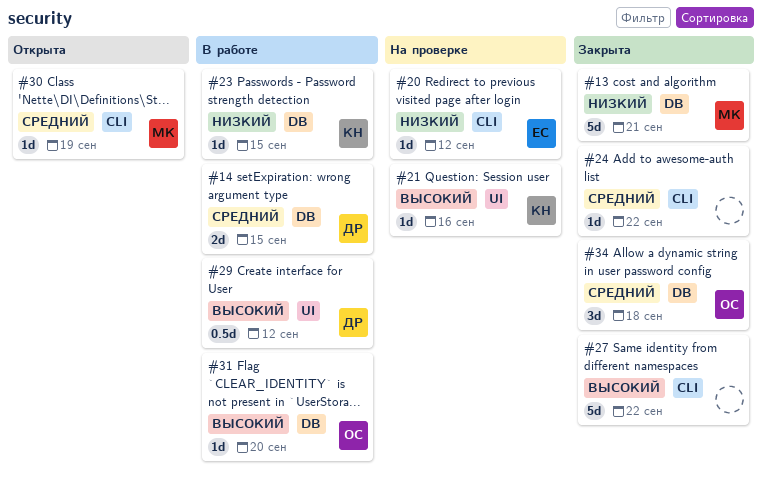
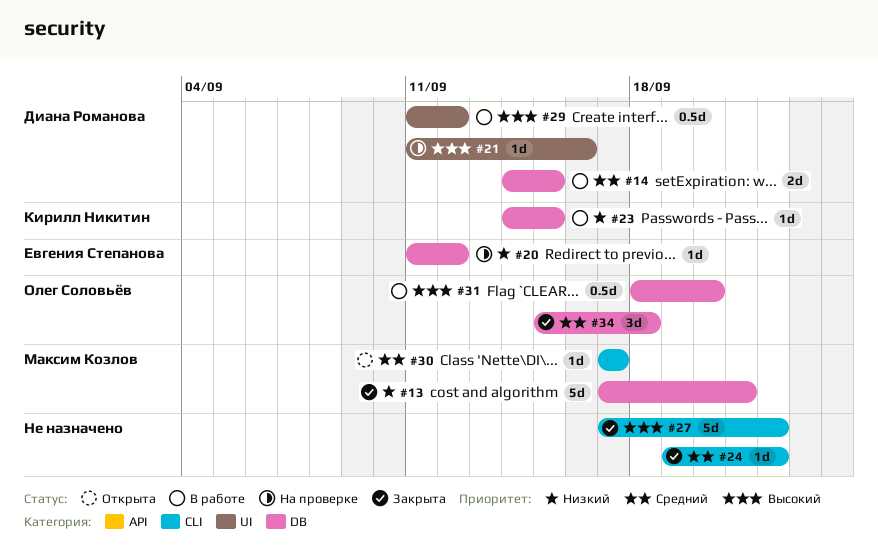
#20, label: CLI -> DB
#21, owner: Кирилл Никитин -> Диана Романова
#30, due: Sep 19 -> Sep 17
#31, estimate: 1d -> 0.5d

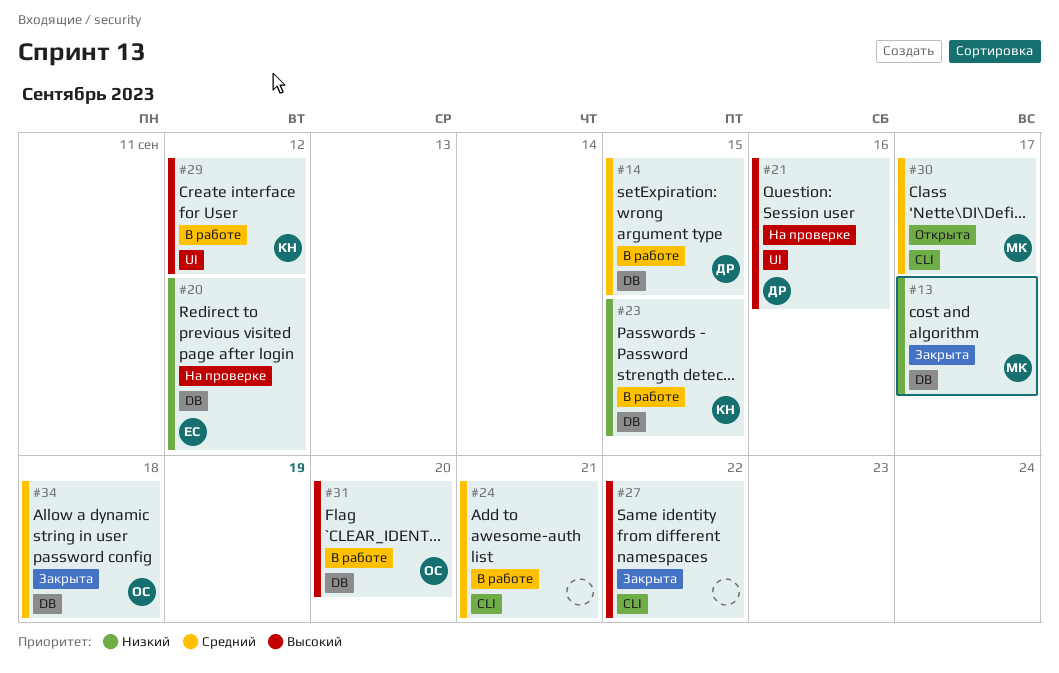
#13, due: Sep 21 -> Sep 17
#24, status: Закрыта -> В работе
#24, due: Sep 22 -> Sep 21
#29, owner: Диана Романова -> Кирилл Никитин

